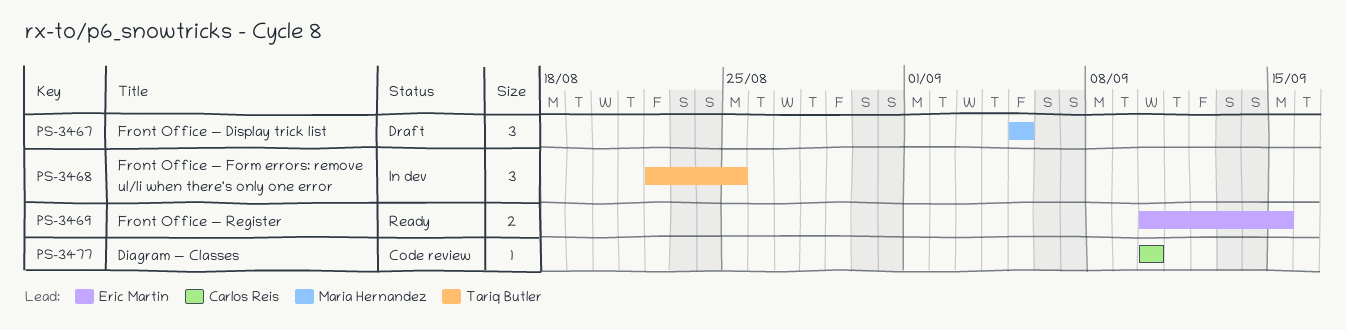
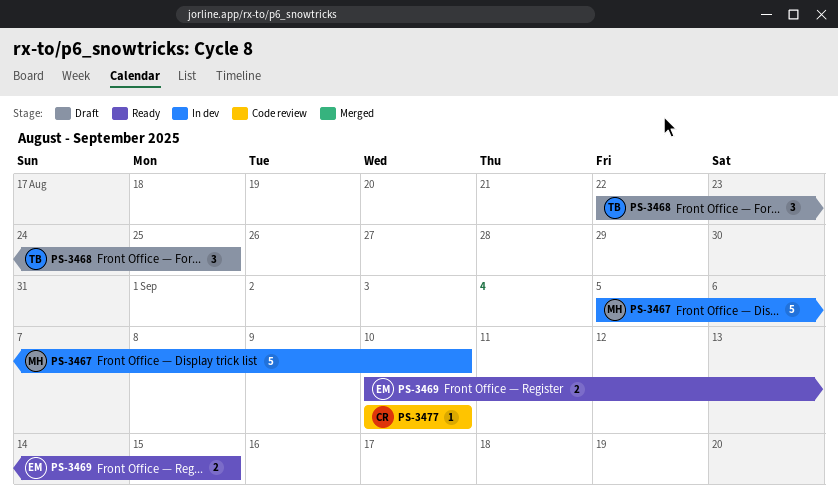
PS-3467, status: Draft -> In dev
PS-3467, estimate: 3 -> 5
PS-3467, due: Sep 5 -> Sep 10
PS-3468, status: In dev -> Draft

